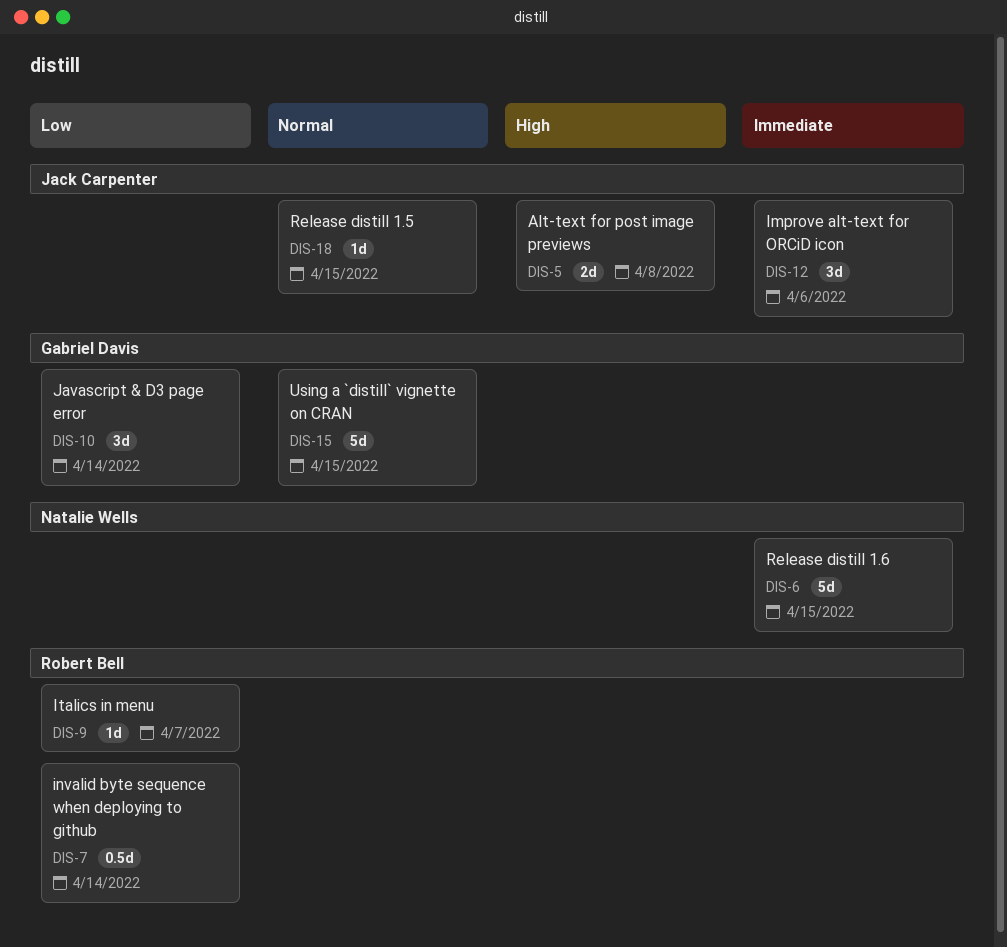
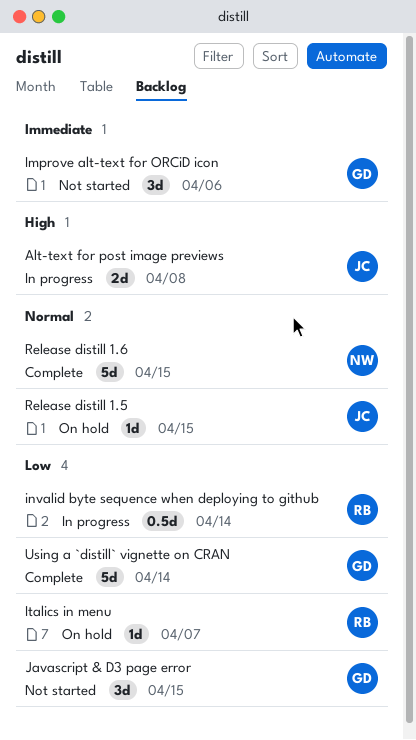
Improve alt-text for ORCiD icon, owner: Jack Carpenter -> Gabriel Davis
Javascript & D3 page error, due: Apr 14 -> Apr 15
Release distill 1.6, priority: Immediate -> Normal
Using a `distill` vignette on CRAN, priority: Normal -> Low
Using a `distill` vignette on CRAN, due: Apr 15 -> Apr 14

